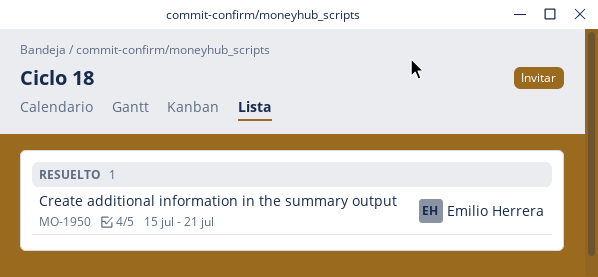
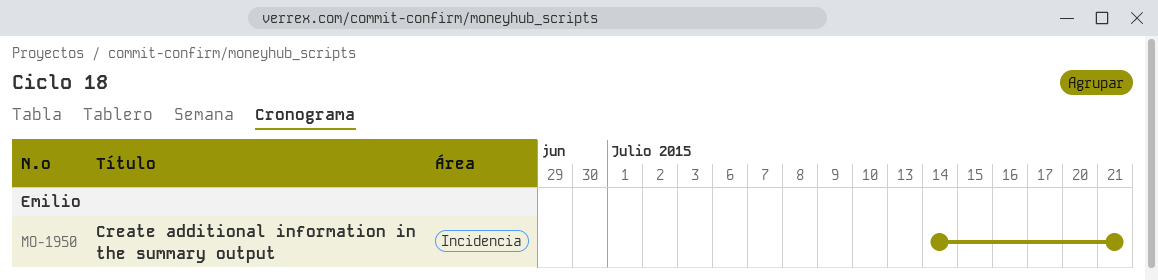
MO-1950, start: Jul 15 -> Jul 14

